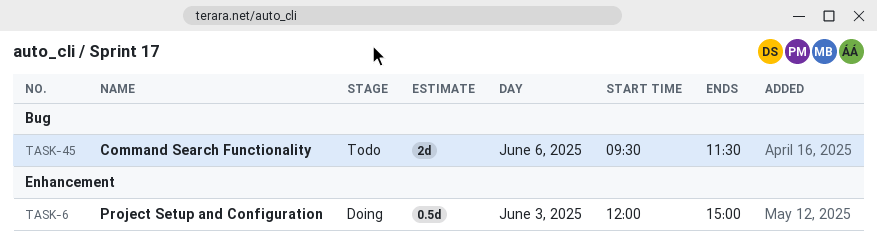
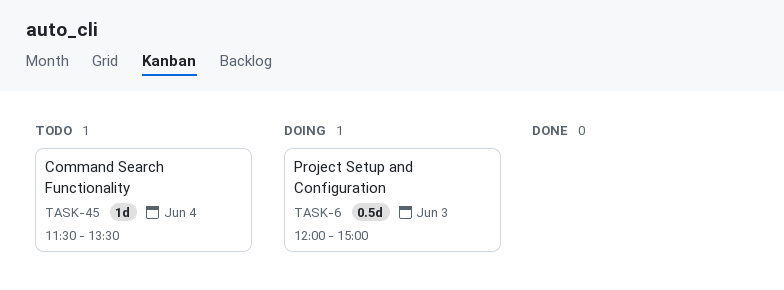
TASK-45, estimate: 2d -> 1d
TASK-45, day: Jun 6 -> Jun 4
TASK-45, begins: 09:30 -> 11:30
TASK-45, ends: 11:30 -> 13:30

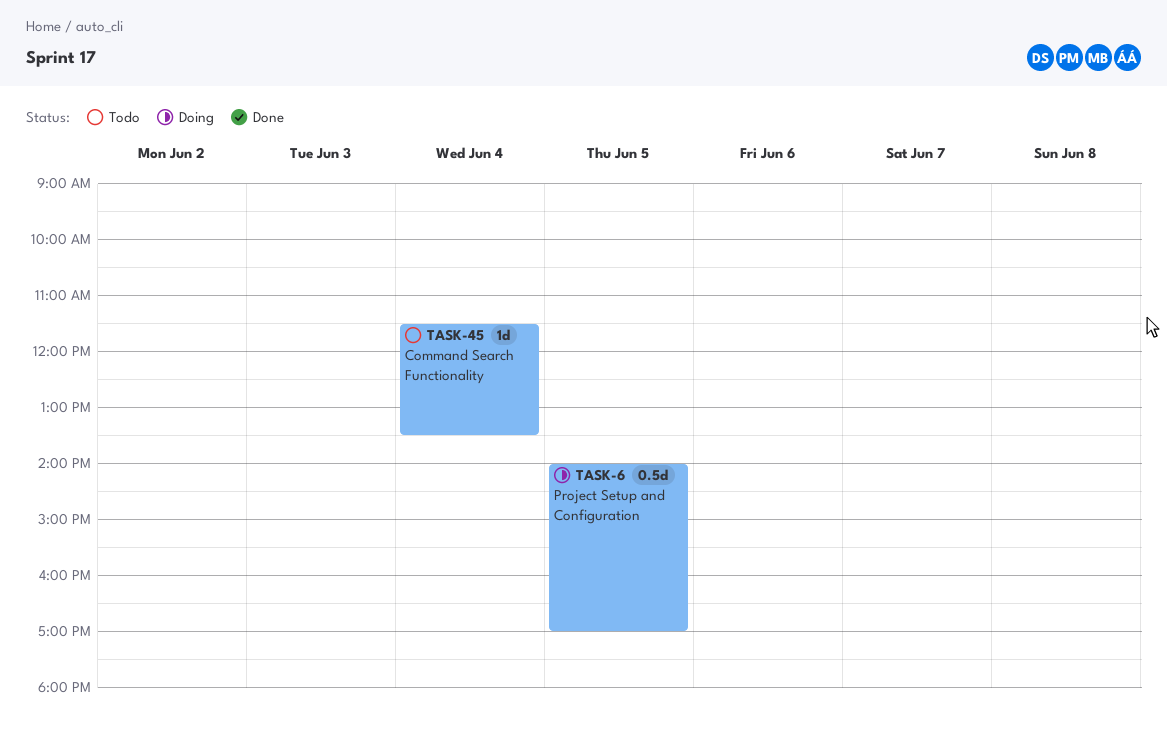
TASK-6, day: Jun 3 -> Jun 5
TASK-6, begins: 12:00 -> 14:00
TASK-6, ends: 15:00 -> 17:00

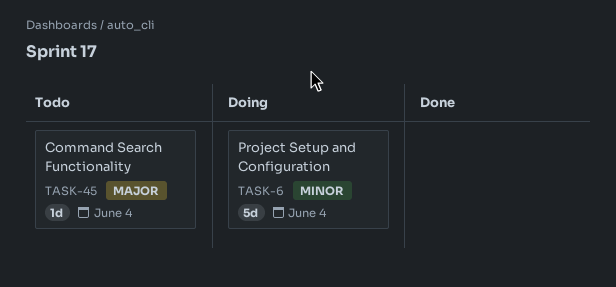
TASK-6, estimate: 0.5d -> 5d
TASK-6, day: Jun 5 -> Jun 4

